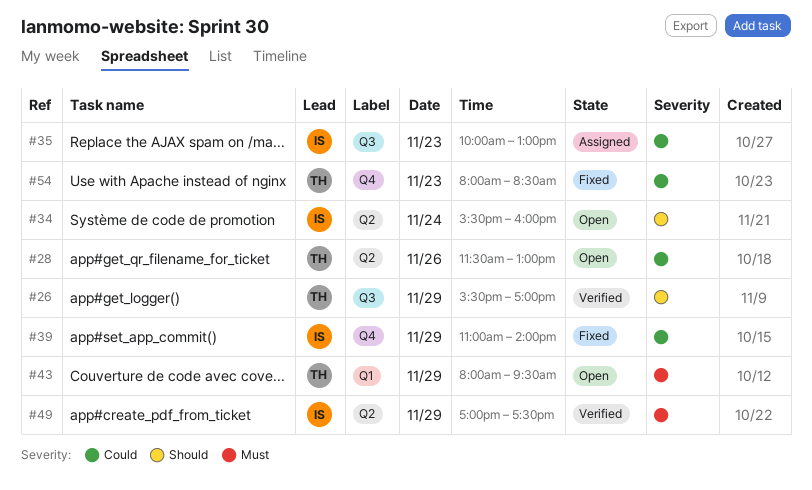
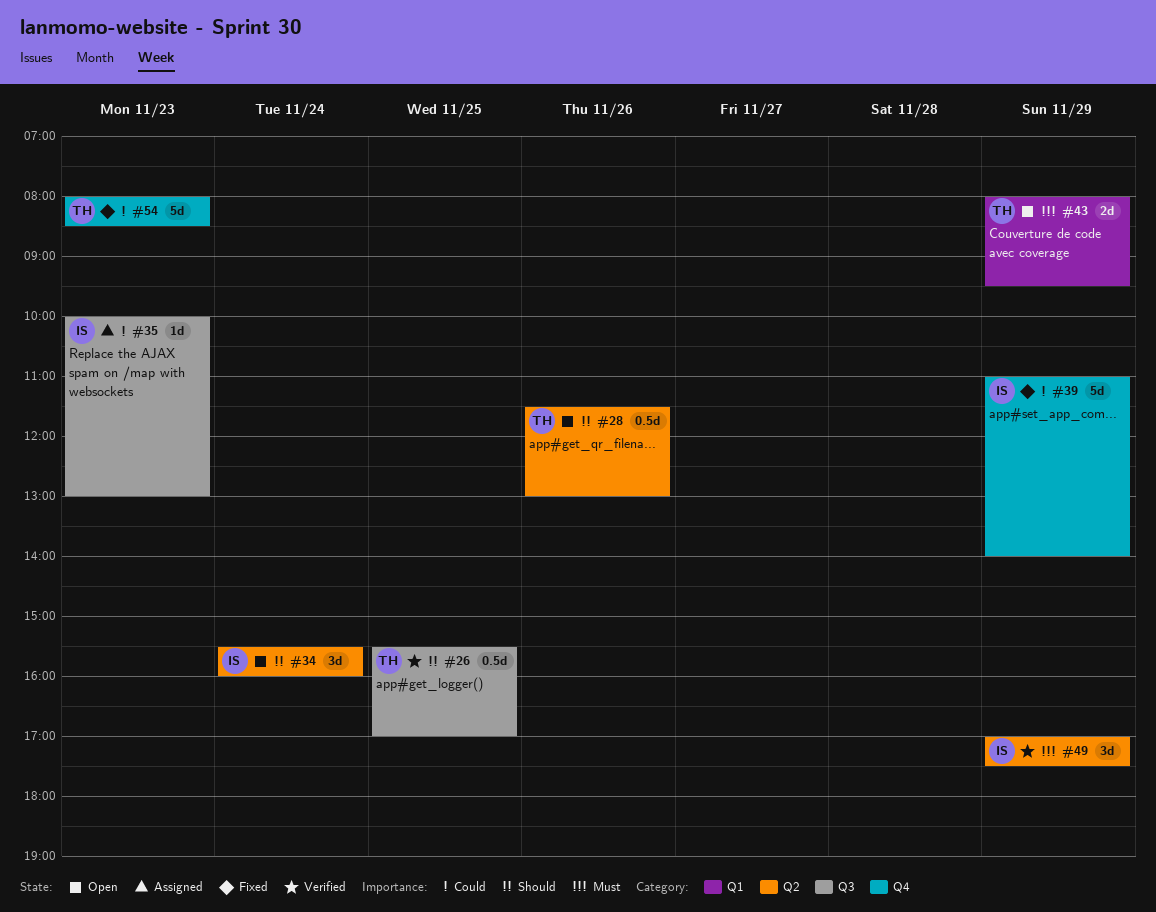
#26, day: Nov 29 -> Nov 25
#28, priority: Could -> Should

